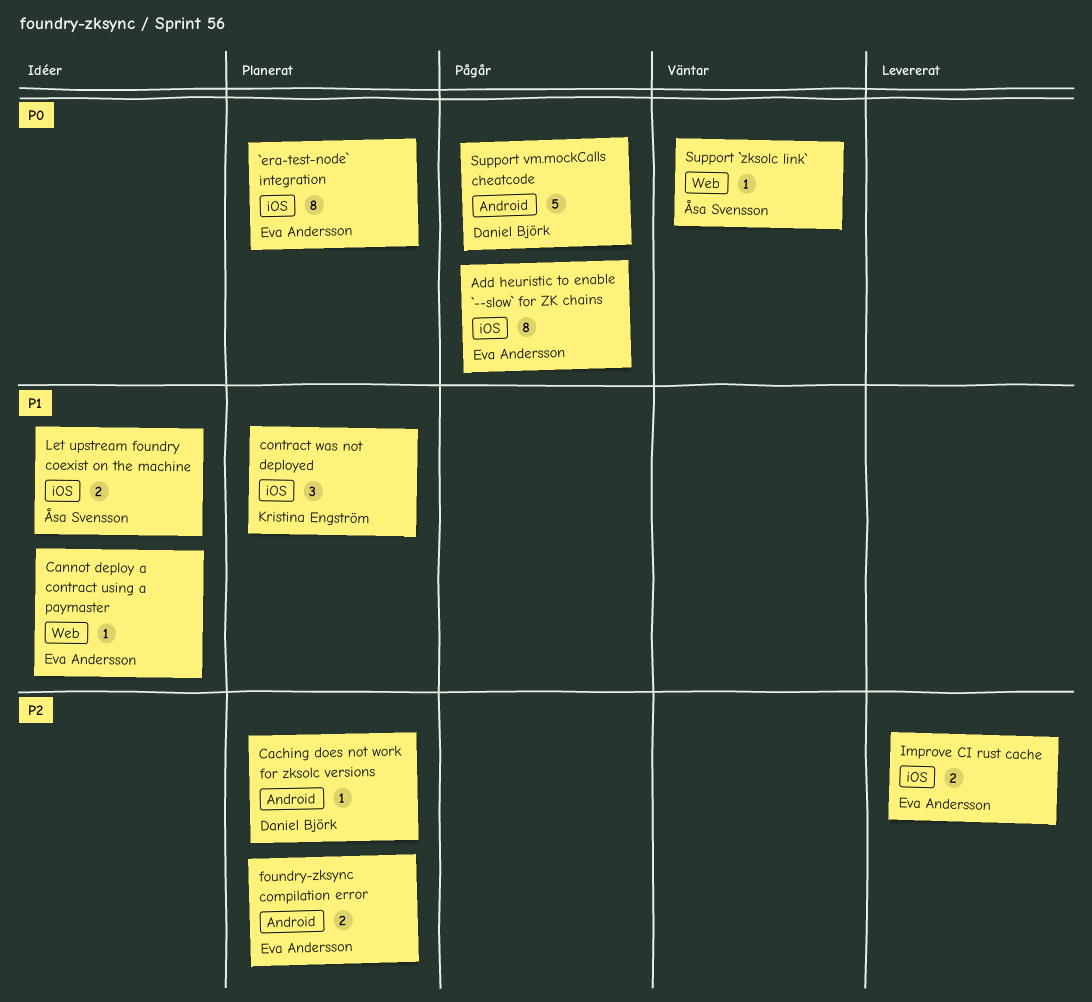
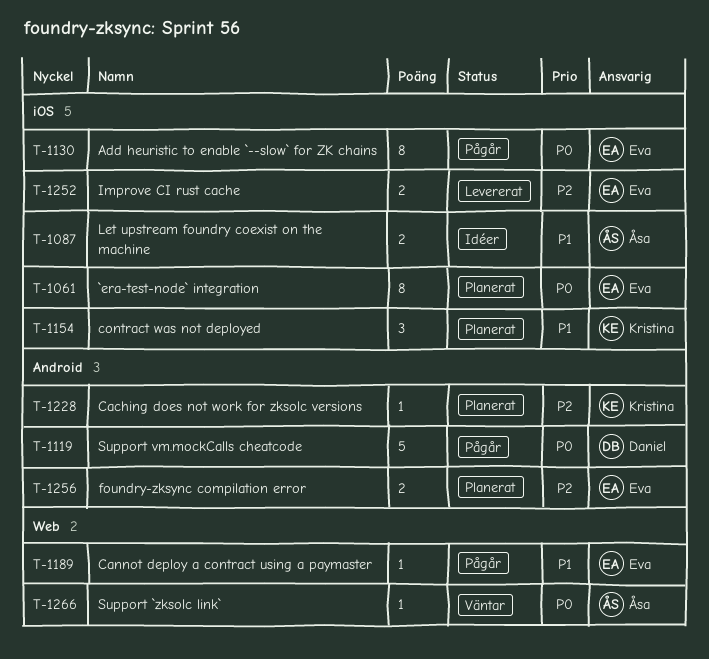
Caching does not work for zksolc versions, owner: Daniel Björk -> Kristina Engström
Cannot deploy a contract using a paymaster, status: Idéer -> Pågår

